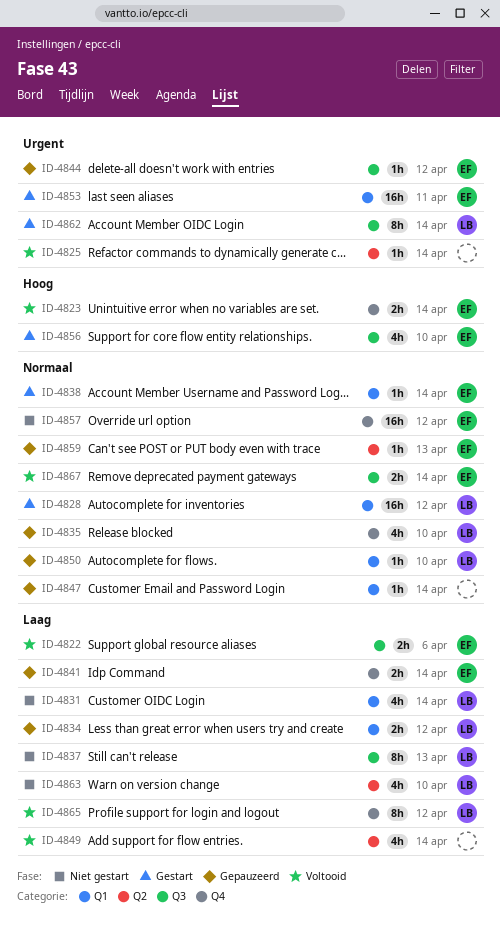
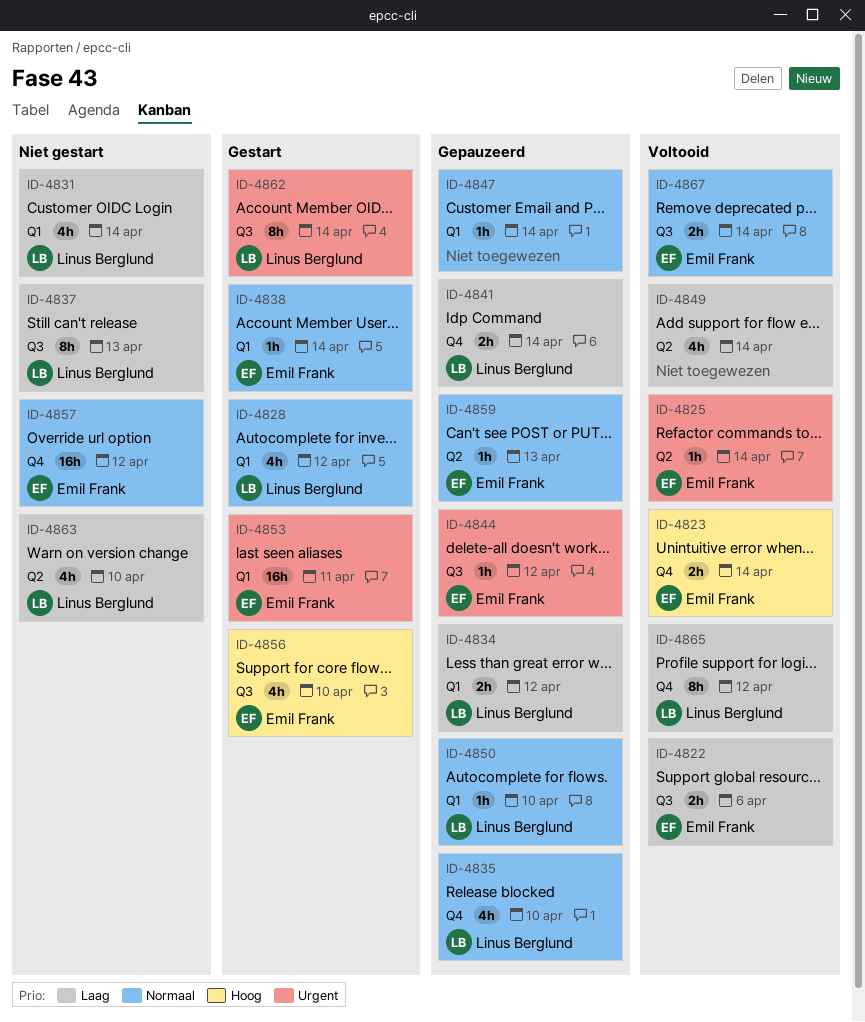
ID-4825, owner: none -> Emil Frank
ID-4828, estimate: 16h -> 4h
ID-4841, owner: Emil Frank -> Linus Berglund

